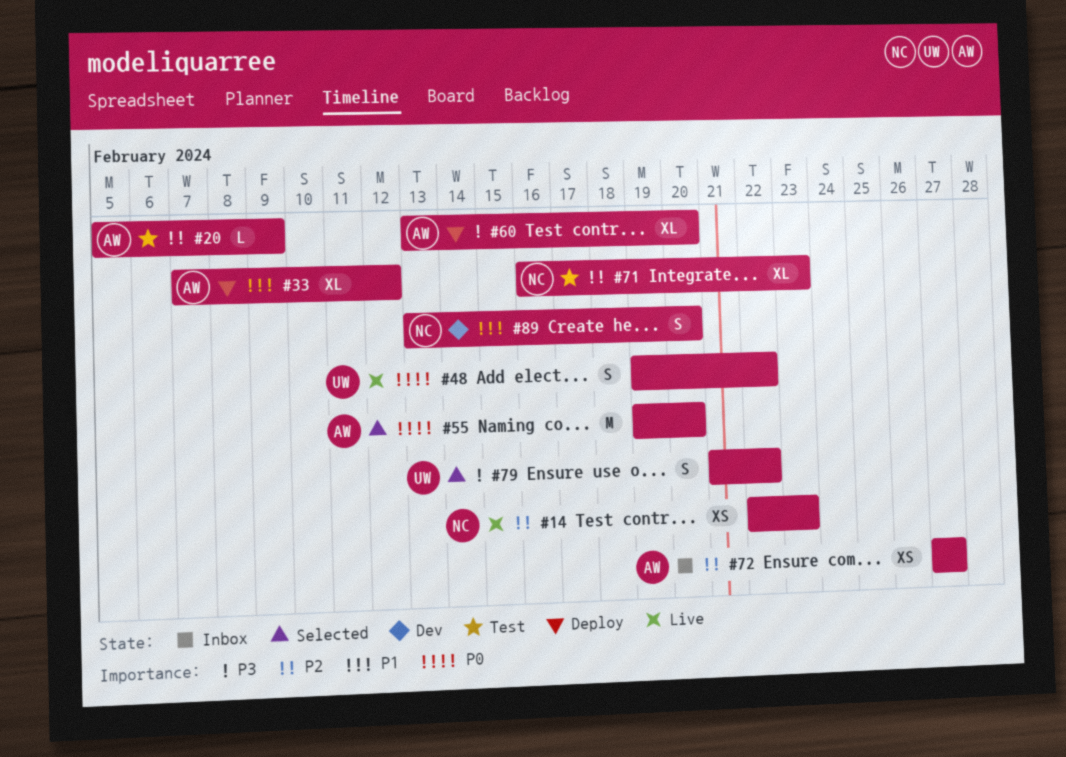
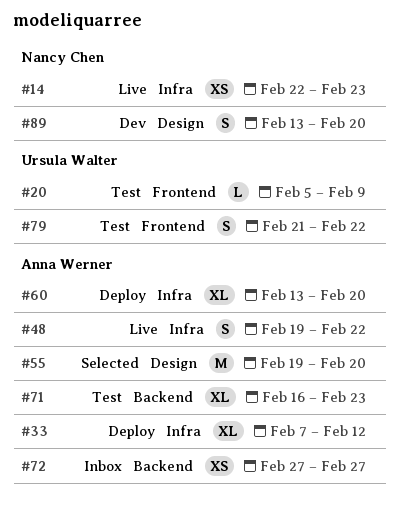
#20, owner: Anna Werner -> Ursula Walter
#48, owner: Ursula Walter -> Anna Werner
#71, owner: Nancy Chen -> Anna Werner
#79, status: Selected -> Test

